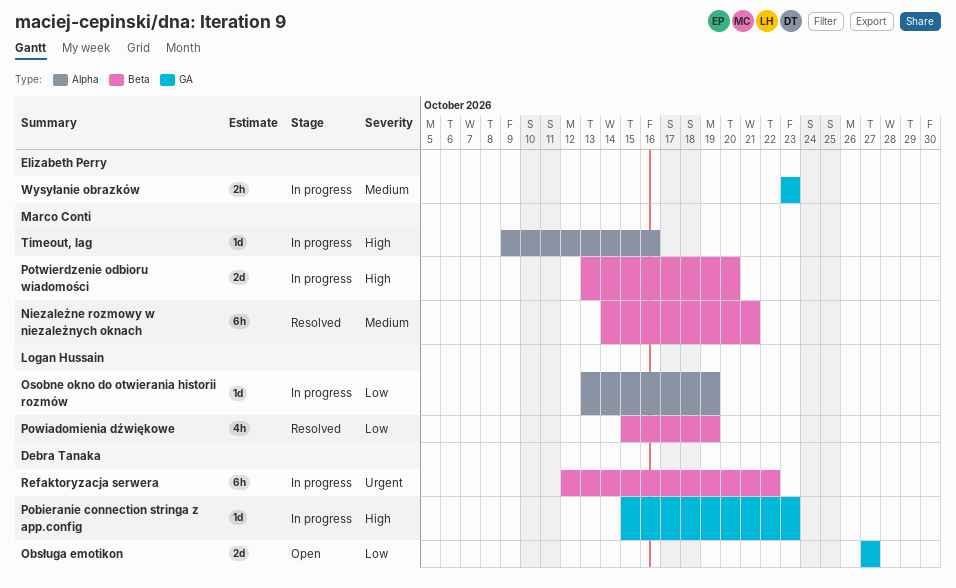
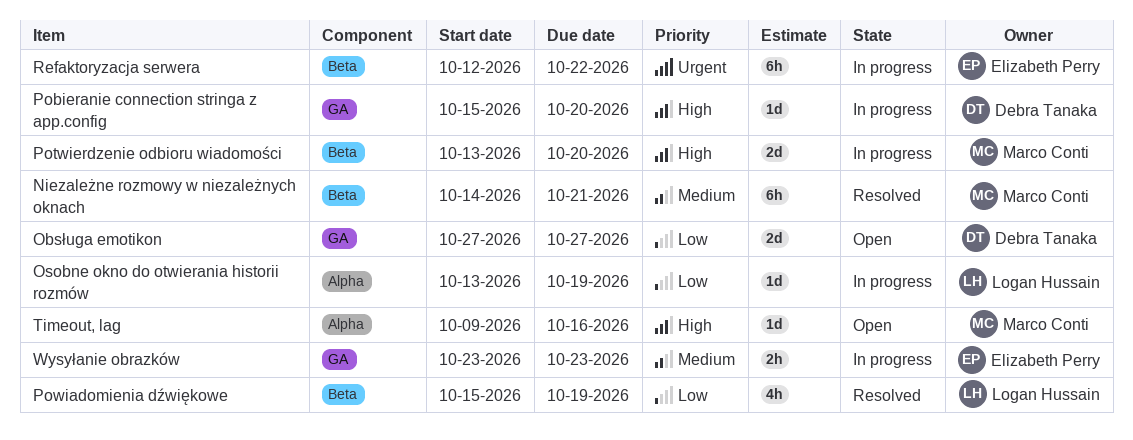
Pobieranie connection stringa z app.config, due: Oct 23 -> Oct 20
Refaktoryzacja serwera, owner: Debra Tanaka -> Elizabeth Perry
Timeout, lag, status: In progress -> Open

